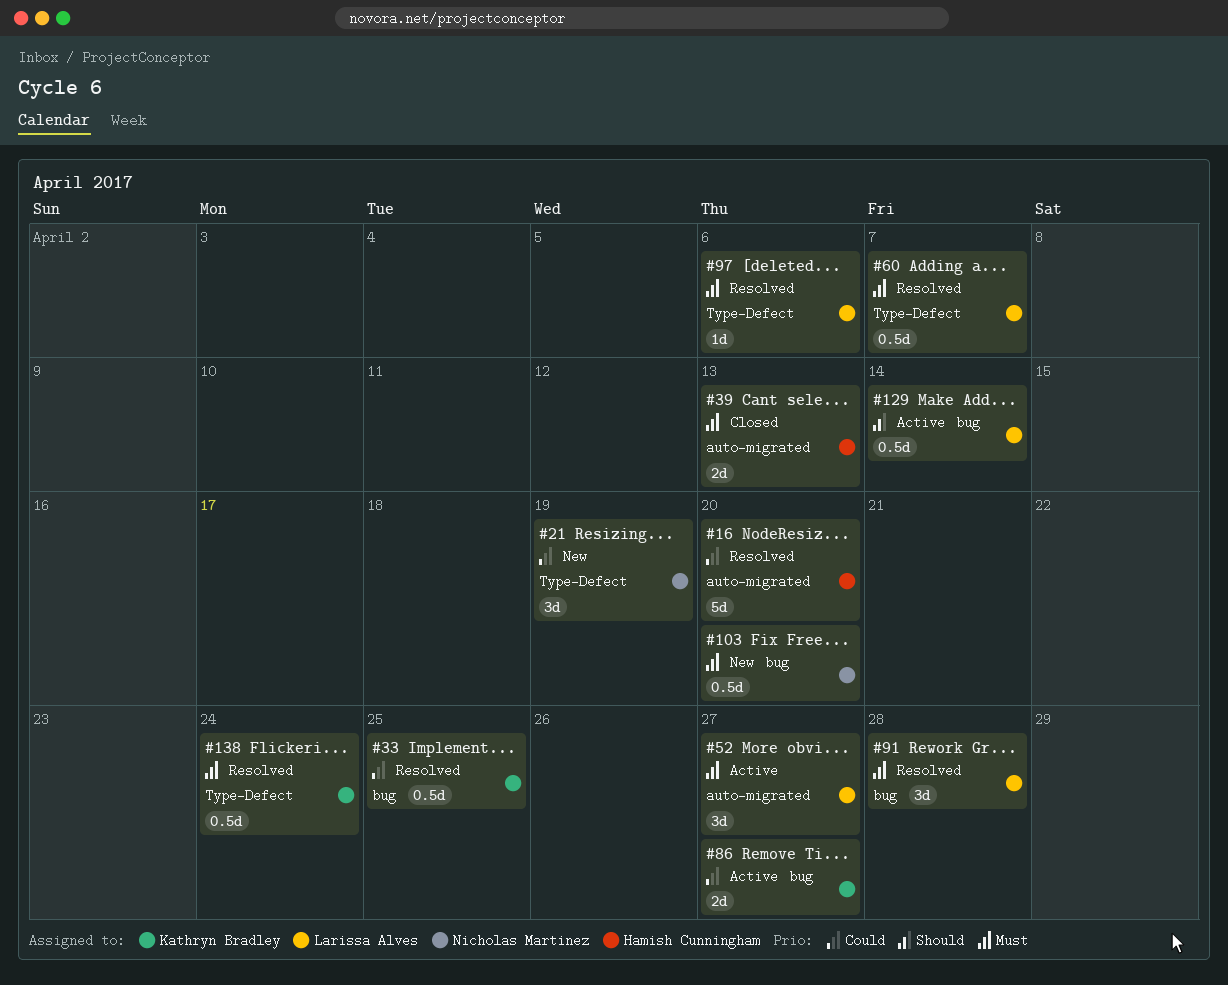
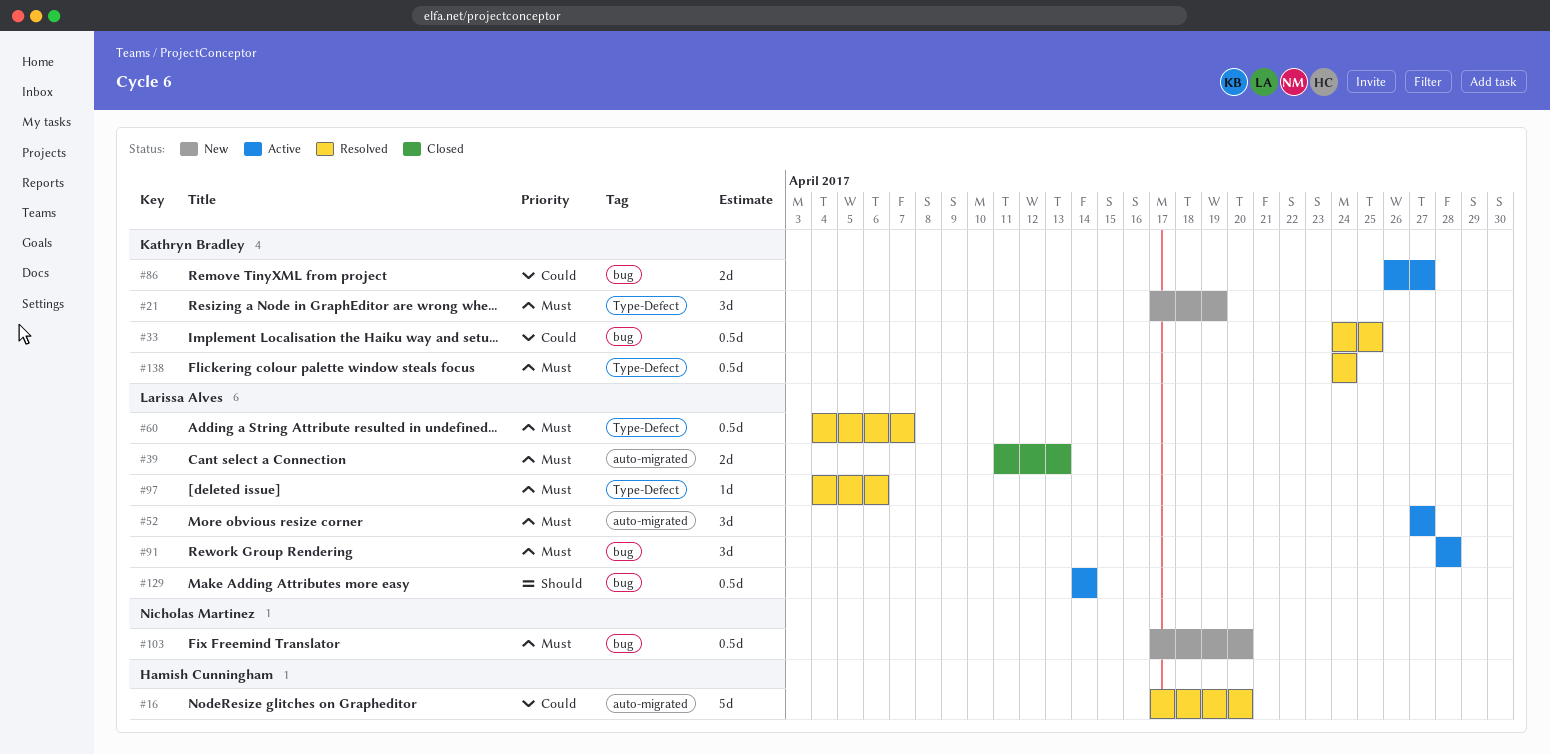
#21, owner: Nicholas Martinez -> Kathryn Bradley
#21, priority: Could -> Must
#39, owner: Hamish Cunningham -> Larissa Alves
#91, status: Resolved -> Active

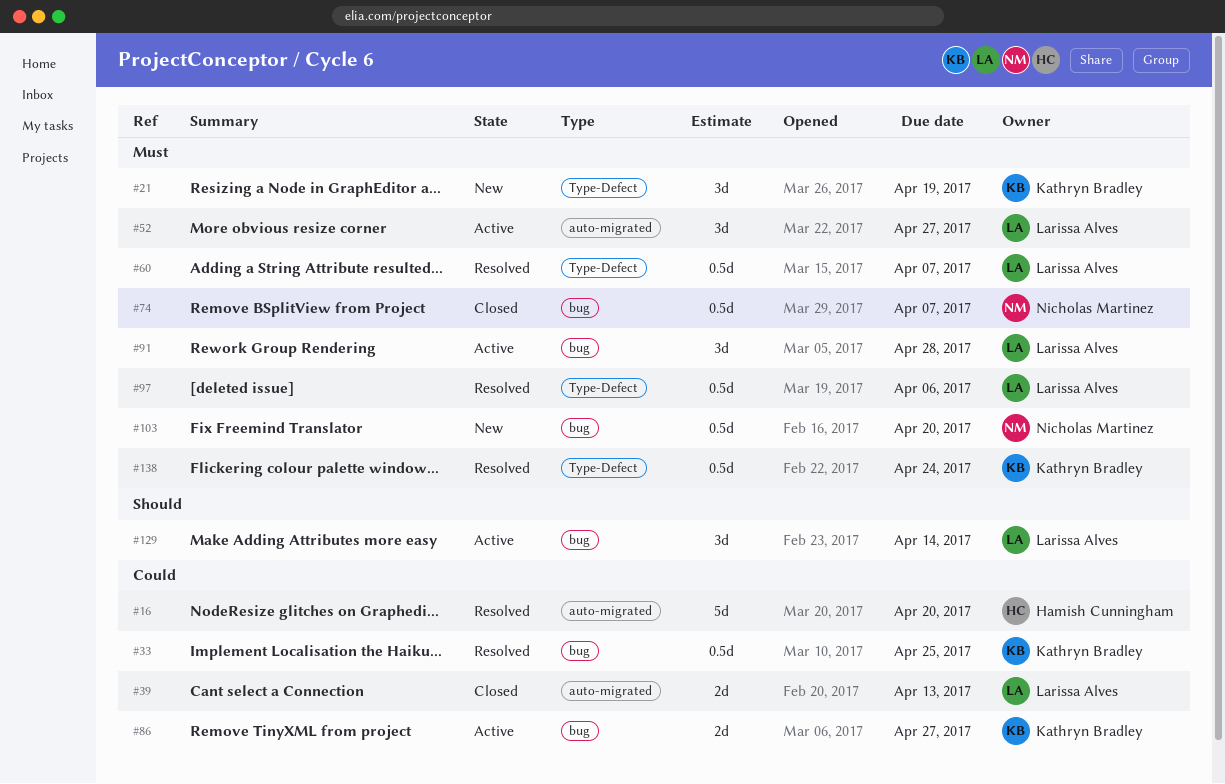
#39, priority: Must -> Could
#74: none -> present
#97, estimate: 1d -> 0.5d
#129, estimate: 0.5d -> 3d

